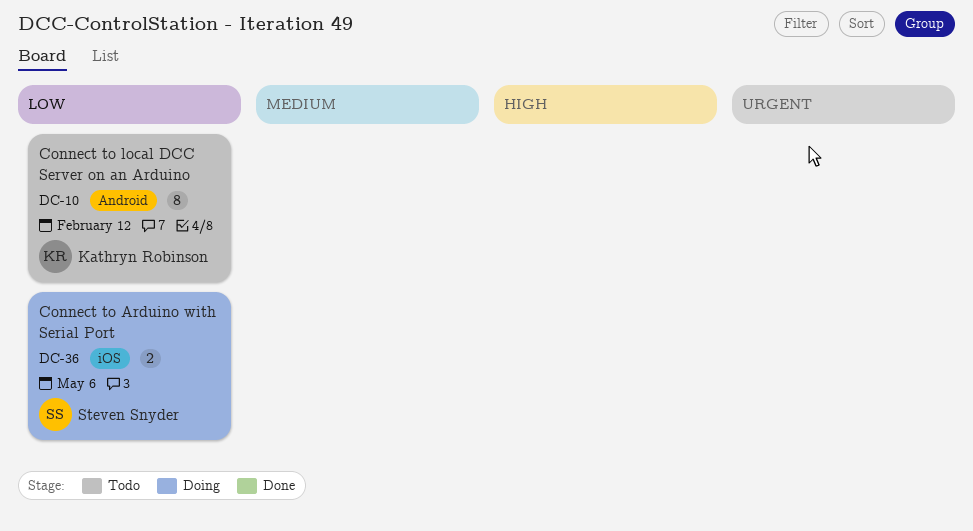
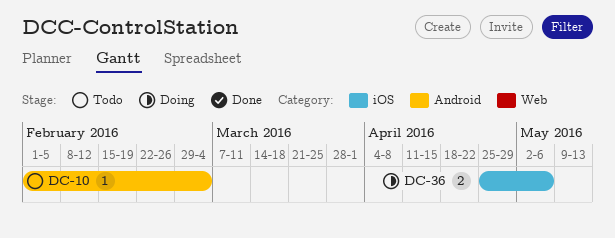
DC-10, estimate: 8 -> 1
DC-10, due: Feb 12 -> Mar 4

